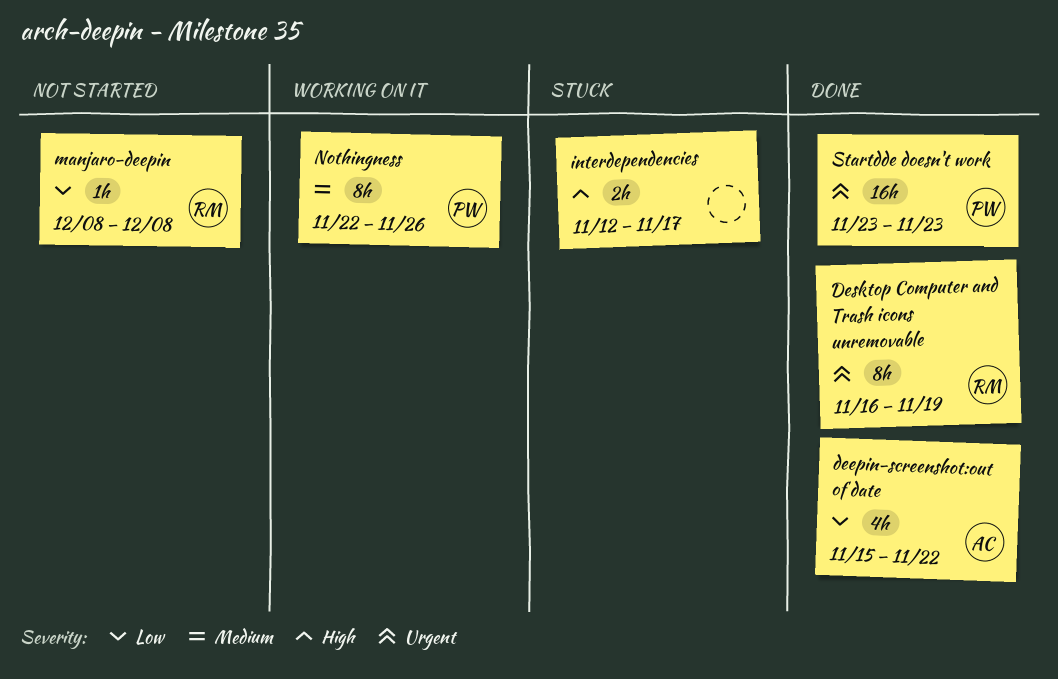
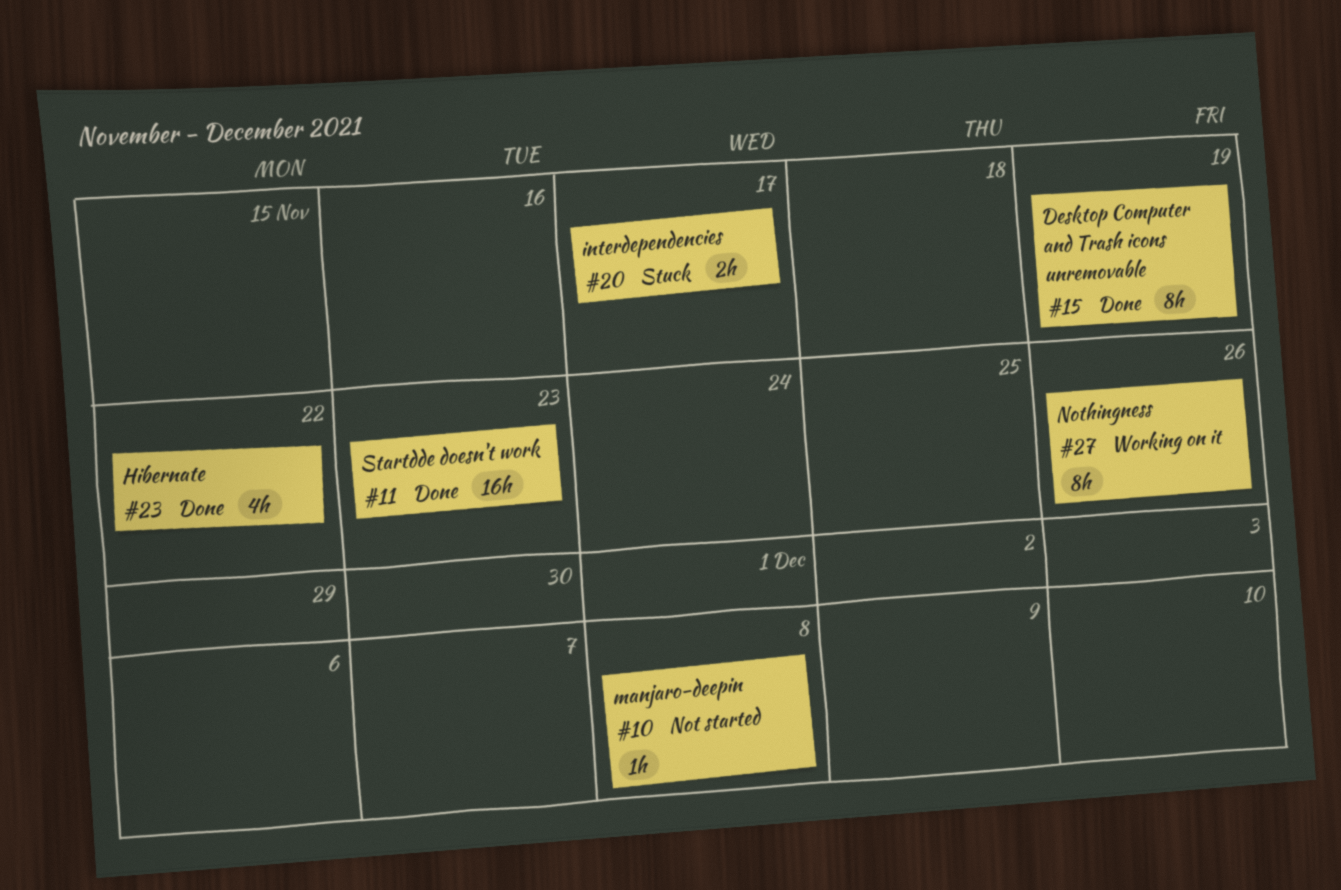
deepin-screenshot:out of date: present -> none
Hibernate: none -> present

